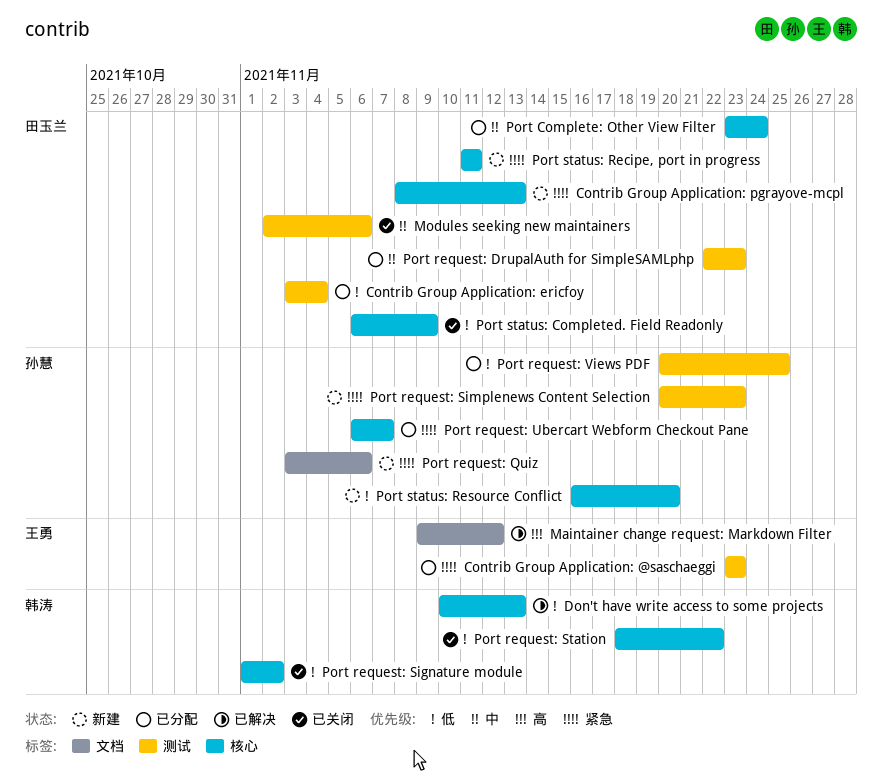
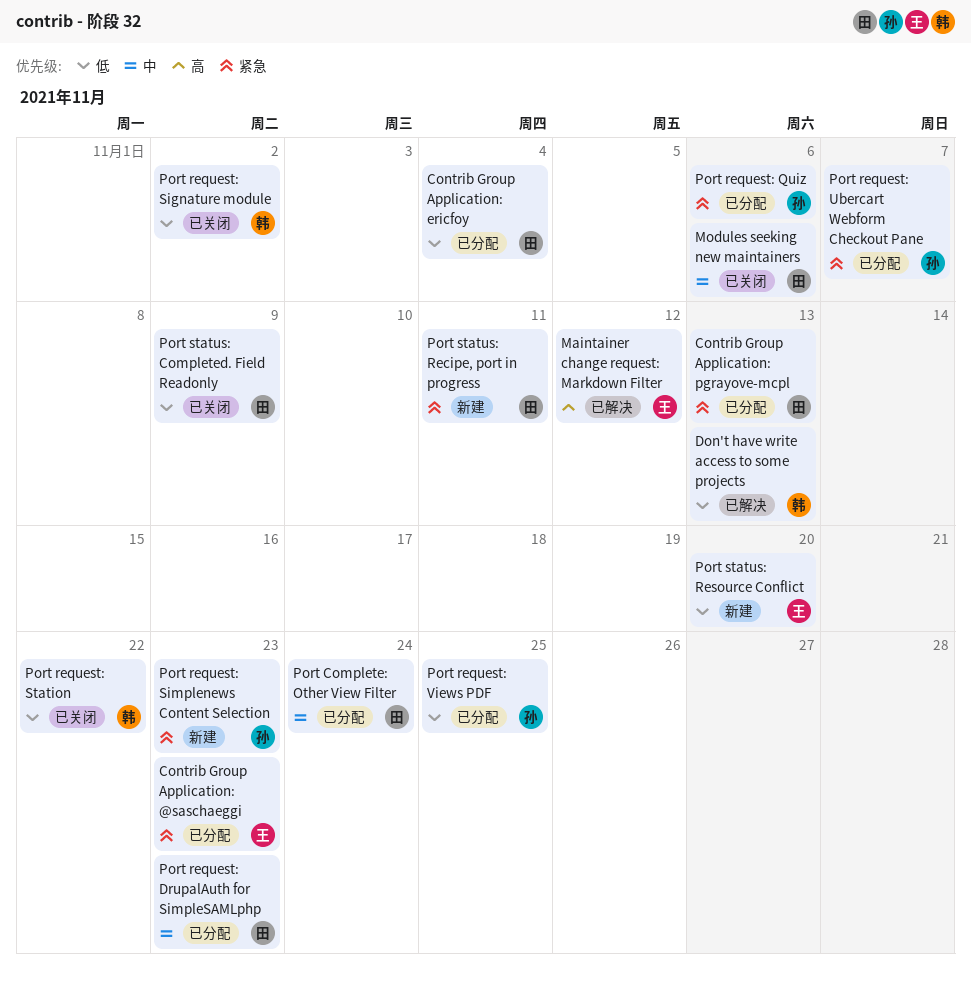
Contrib Group Application: pgrayove-mcpl, status: 新建 -> 已分配
Port request: Quiz, status: 新建 -> 已分配
Port status: Resource Conflict, owner: 孙慧 -> 王勇

